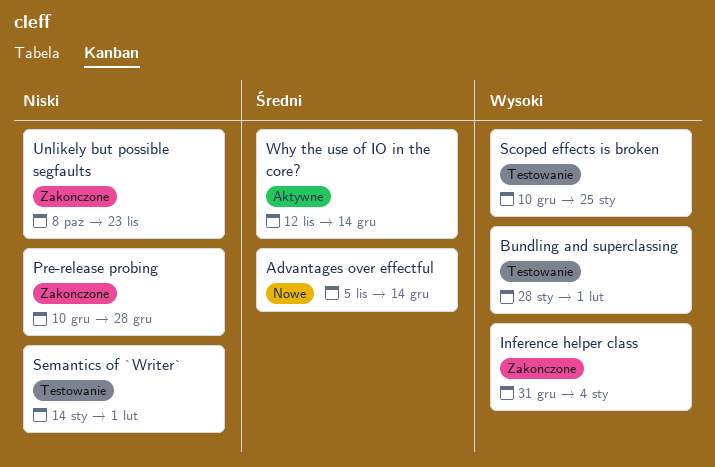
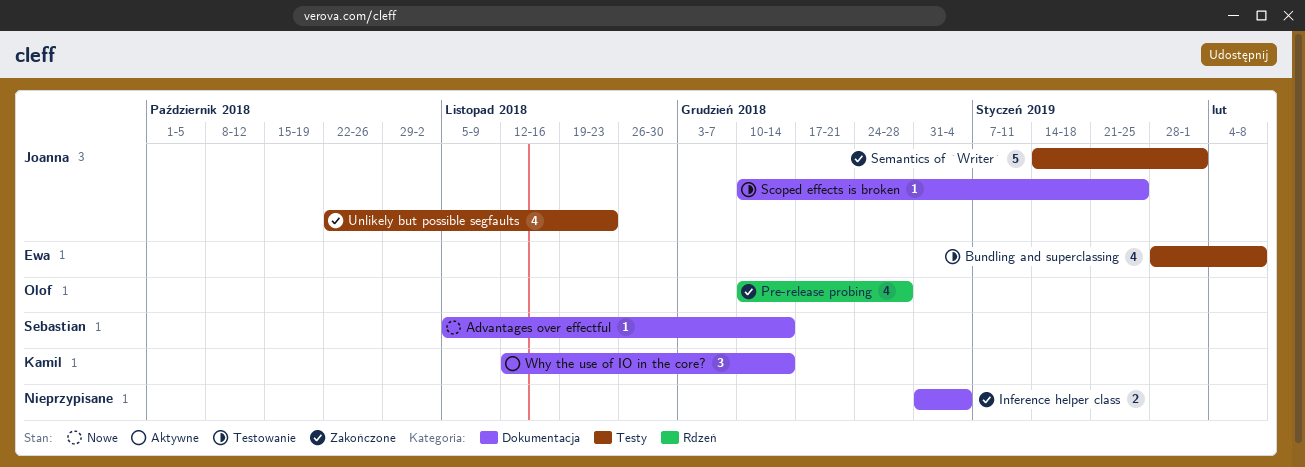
Bundling and superclassing, due: Feb 1 -> Feb 8
Semantics of `Writer`, status: Testowanie -> Zakończone
Unlikely but possible segfaults, start: Oct 8 -> Oct 22

